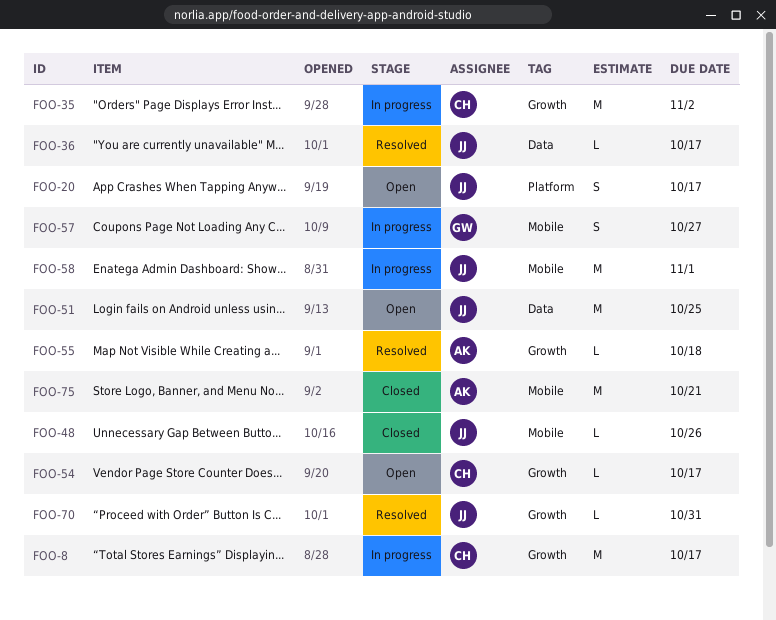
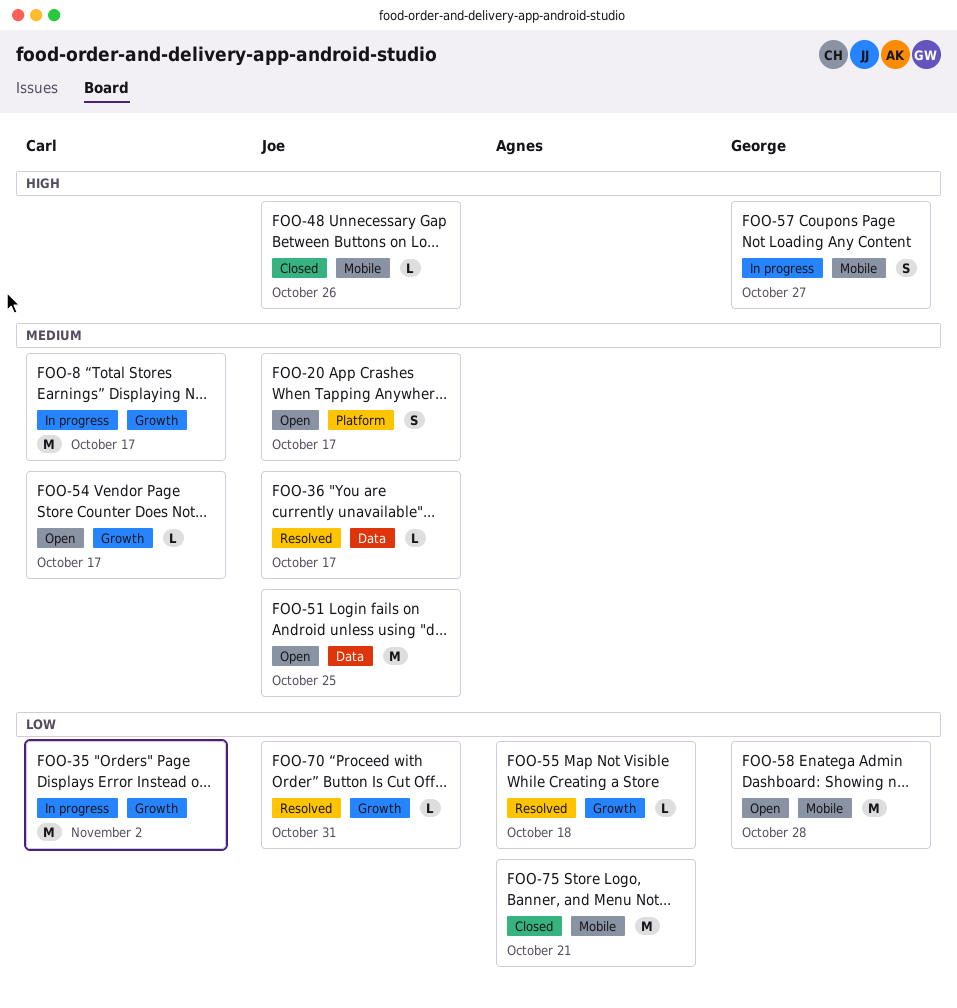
FOO-58, status: In progress -> Open
FOO-58, owner: Joe -> George
FOO-58, due: Nov 1 -> Oct 28

